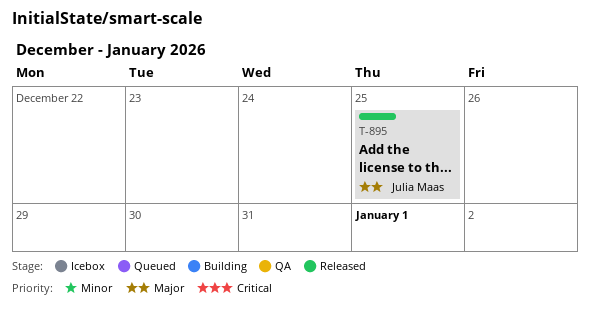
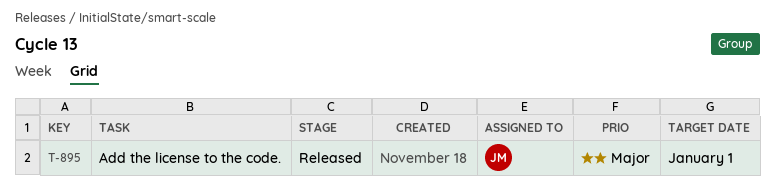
T-895, due: Dec 25 -> Jan 1

